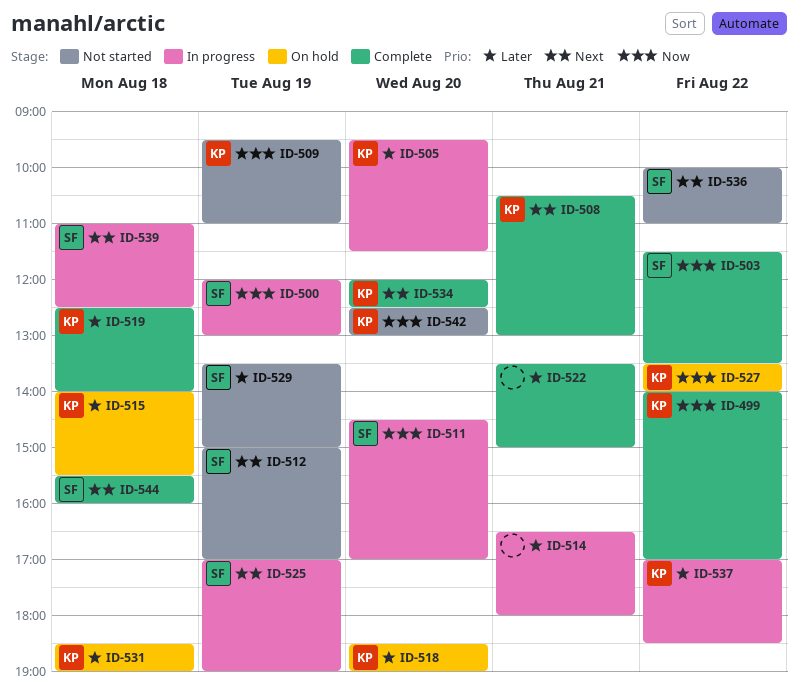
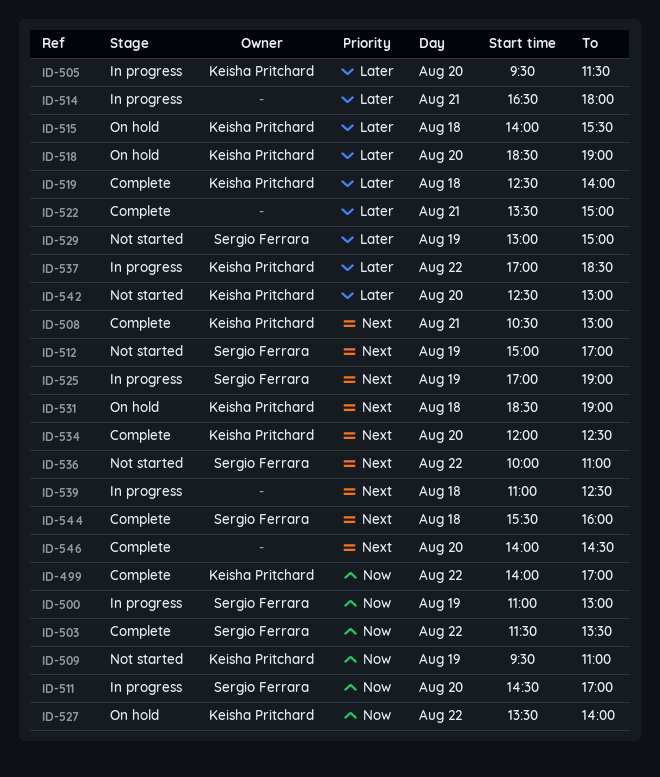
ID-500, begins: 12:00 -> 11:00
ID-529, begins: 13:30 -> 13:00
ID-531, priority: Later -> Next
ID-539, owner: Sergio Ferrara -> none
ID-542, priority: Now -> Later
ID-546: none -> present

